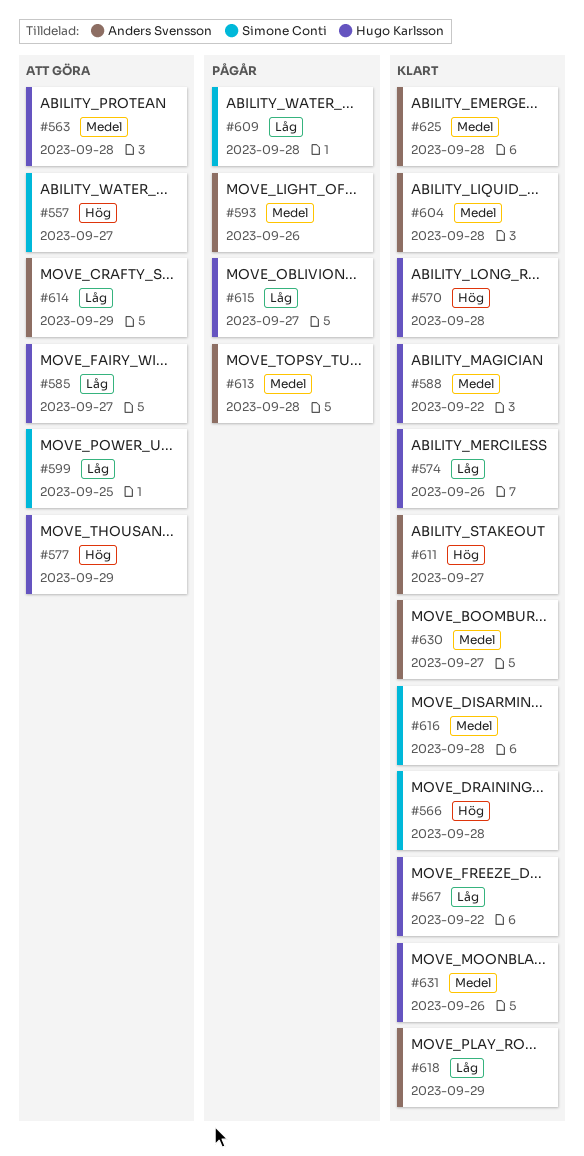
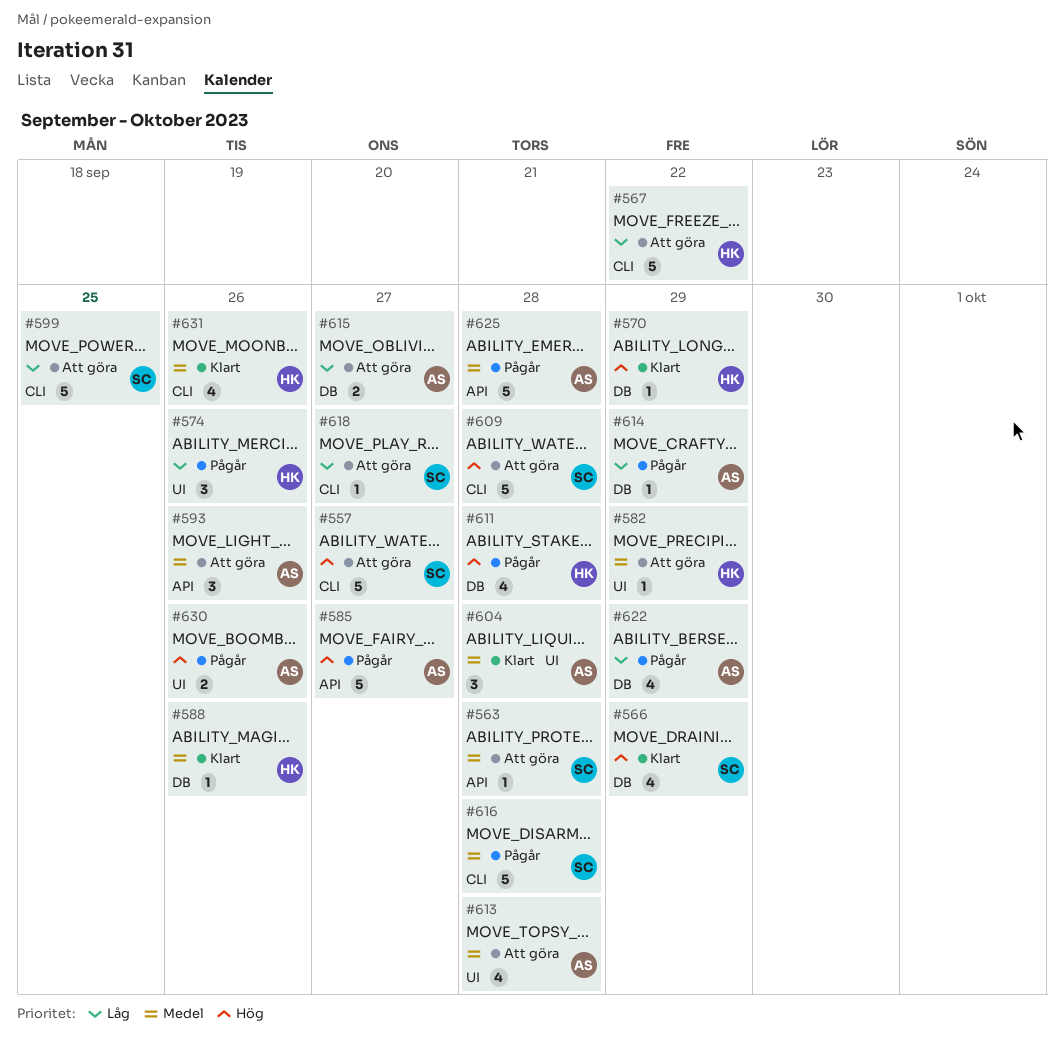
#563, owner: Hugo Karlsson -> Simone Conti
#566, due: Sep 28 -> Sep 29
#567, status: Klart -> Att göra
#570, due: Sep 28 -> Sep 29
#574, status: Klart -> Pågår
#577: present -> none
#582: none -> present
#585, status: Att göra -> Pågår
#585, owner: Hugo Karlsson -> Anders Svensson
#585, priority: Låg -> Hög
#588, due: Sep 22 -> Sep 26
#593, status: Pågår -> Att göra
#609, status: Pågår -> Att göra
#609, priority: Låg -> Hög
#611, status: Klart -> Pågår
#611, owner: Anders Svensson -> Hugo Karlsson
#611, due: Sep 27 -> Sep 28
#613, status: Pågår -> Att göra
#614, status: Att göra -> Pågår
#615, status: Pågår -> Att göra
#615, owner: Hugo Karlsson -> Anders Svensson
#616, status: Klart -> Pågår
#618, status: Klart -> Att göra
#618, owner: Anders Svensson -> Simone Conti
#618, due: Sep 29 -> Sep 27
#622: none -> present
#625, status: Klart -> Pågår
#630, status: Klart -> Pågår
#630, priority: Medel -> Hög
#630, due: Sep 27 -> Sep 26

